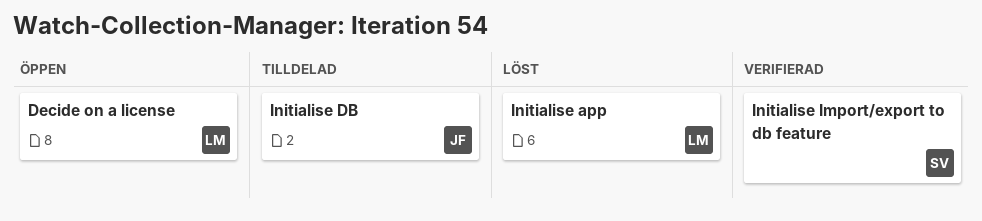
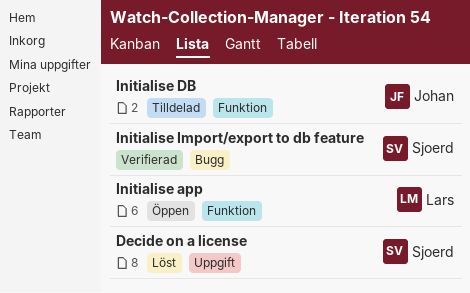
Decide on a license, status: Öppen -> Löst
Decide on a license, owner: Lars -> Sjoerd
Initialise app, status: Löst -> Öppen

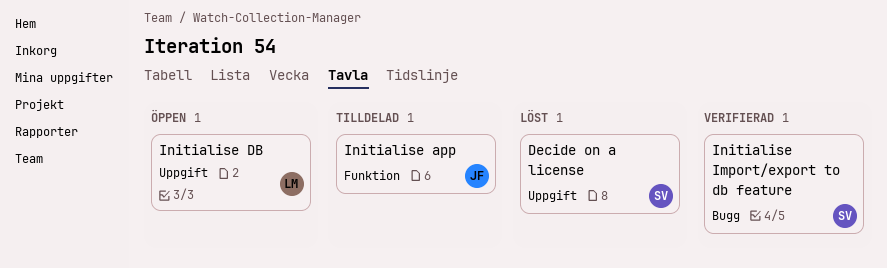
Initialise app, status: Öppen -> Tilldelad
Initialise app, owner: Lars -> Johan
Initialise DB, status: Tilldelad -> Öppen
Initialise DB, owner: Johan -> Lars
Initialise DB, label: Funktion -> Uppgift

